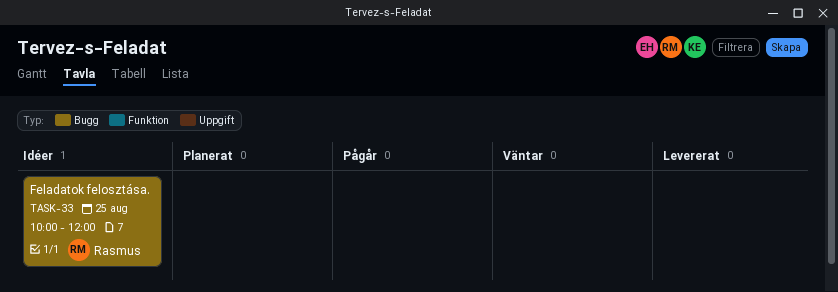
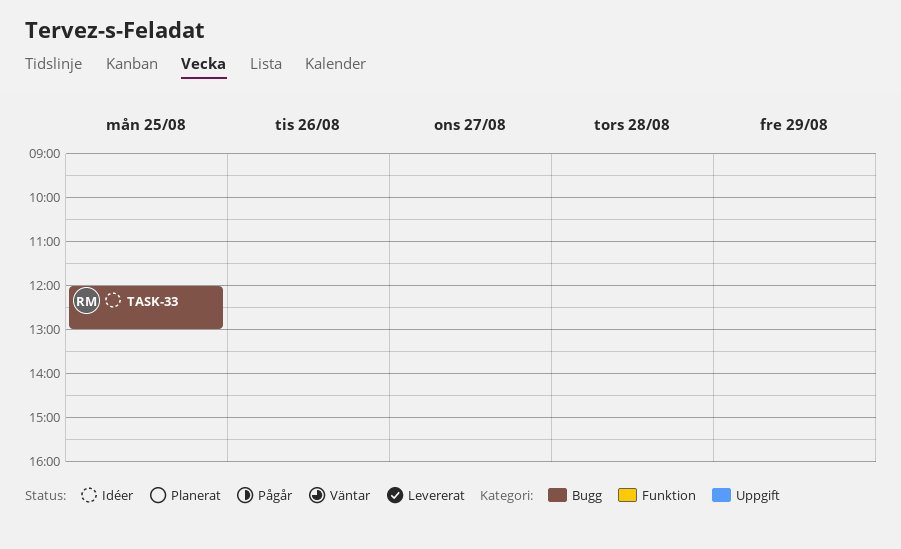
TASK-33, begins: 10:00 -> 12:00
TASK-33, ends: 12:00 -> 13:00

